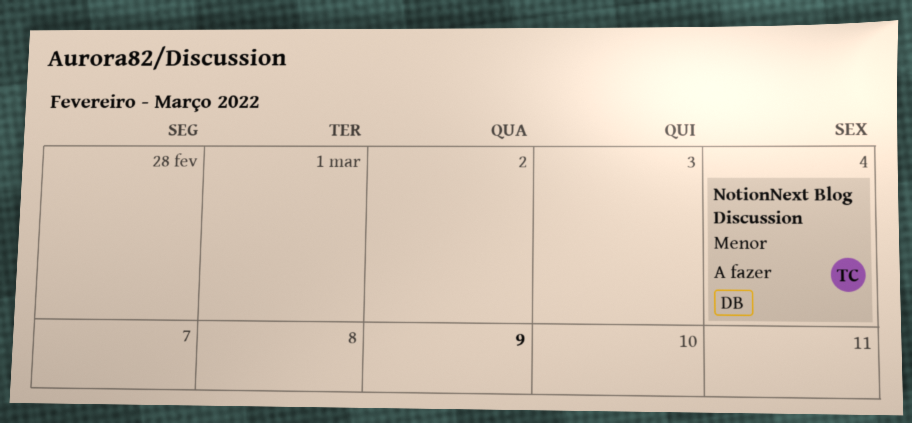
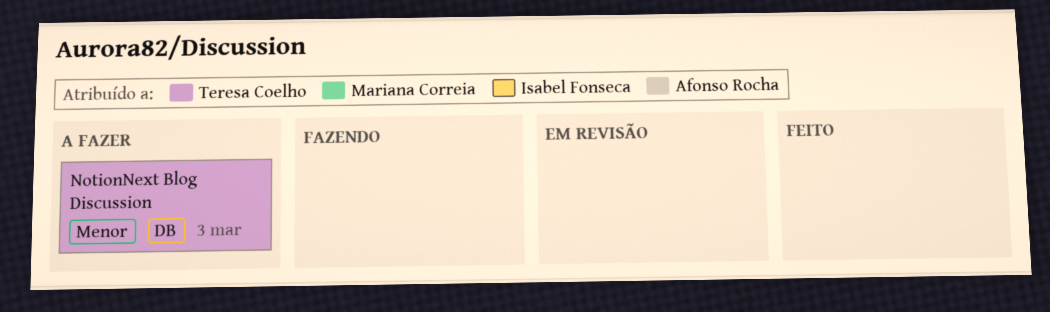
NotionNext Blog Discussion, due: Mar 4 -> Mar 3

